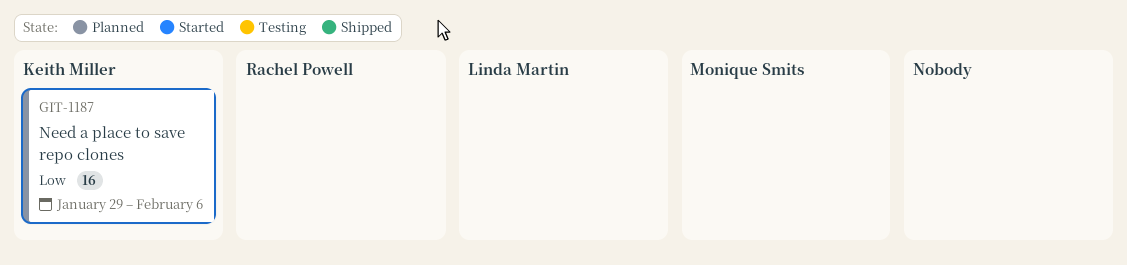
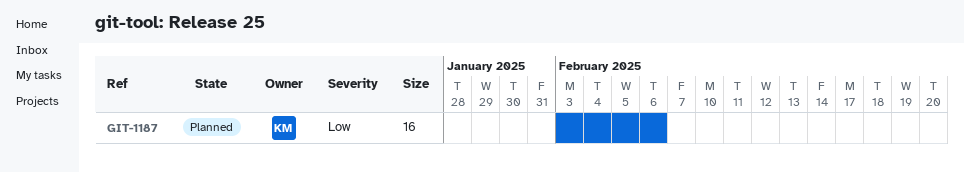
GIT-1187, start: Jan 29 -> Feb 3

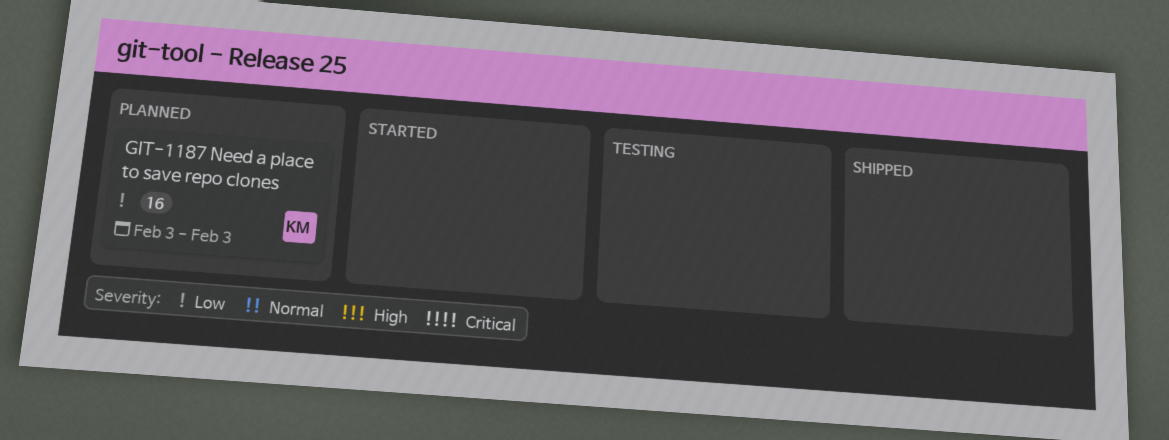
GIT-1187, due: Feb 6 -> Feb 3

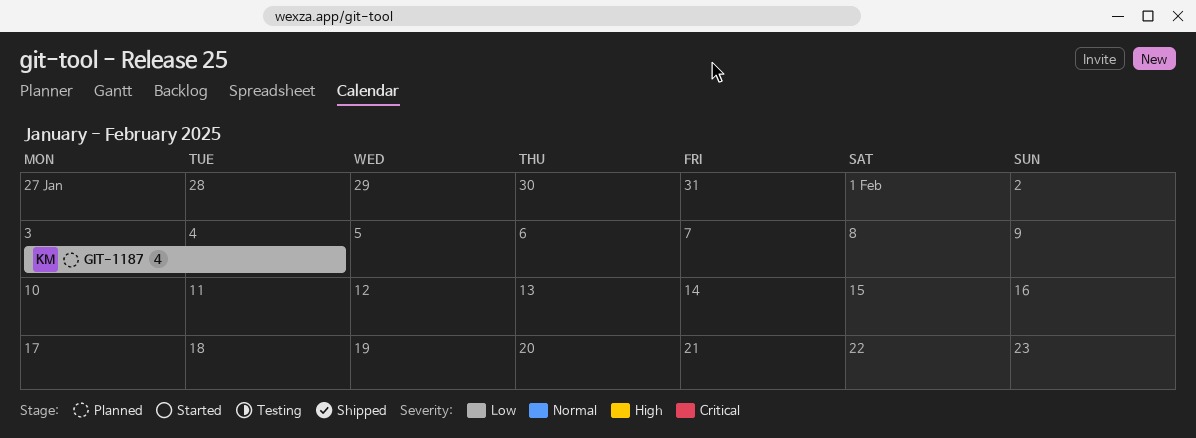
GIT-1187, estimate: 16 -> 4
GIT-1187, due: Feb 3 -> Feb 4

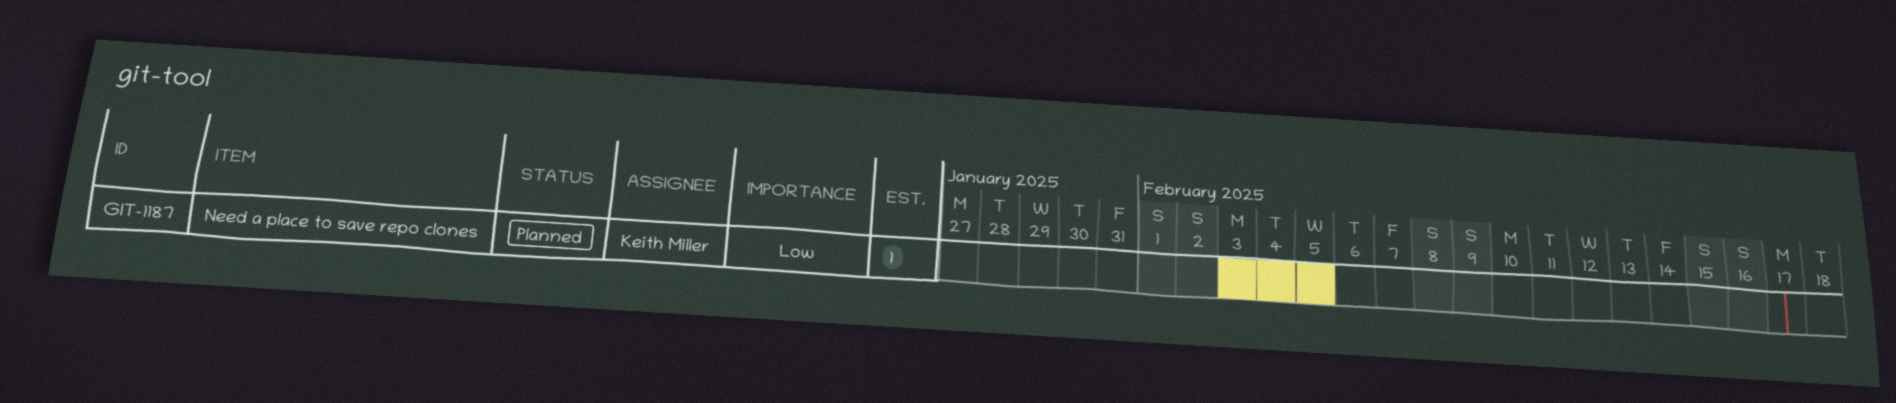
GIT-1187, estimate: 4 -> 1
GIT-1187, due: Feb 4 -> Feb 5

